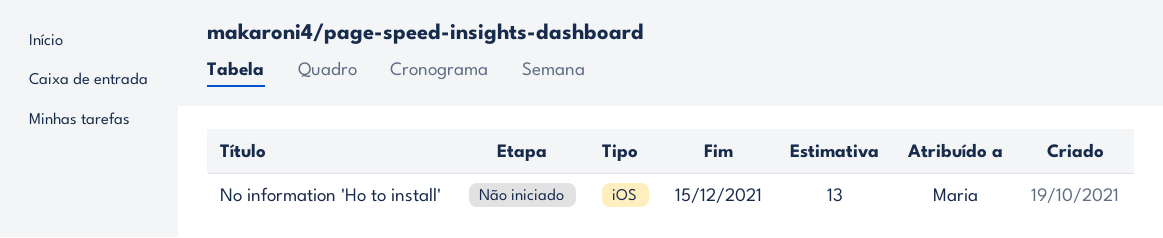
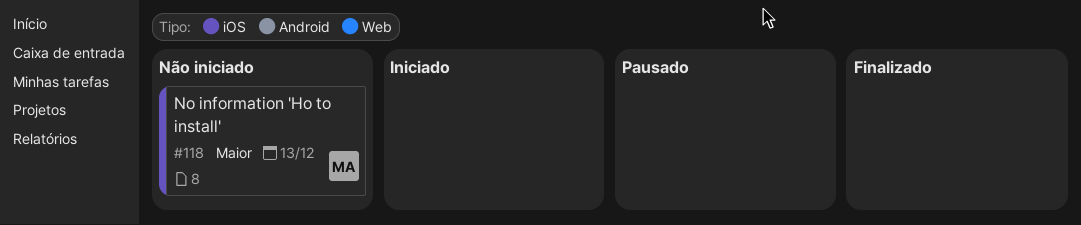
No information 'Ho to install', due: Dec 15 -> Dec 13

